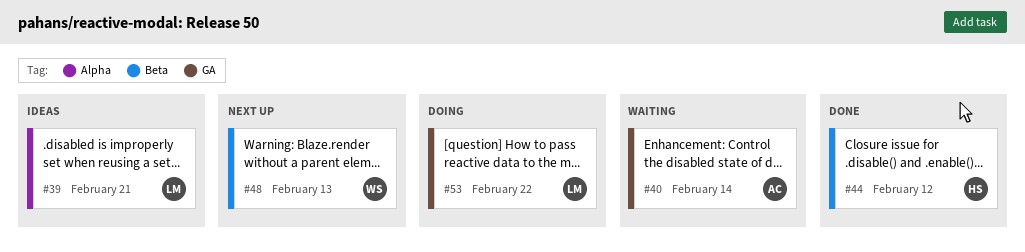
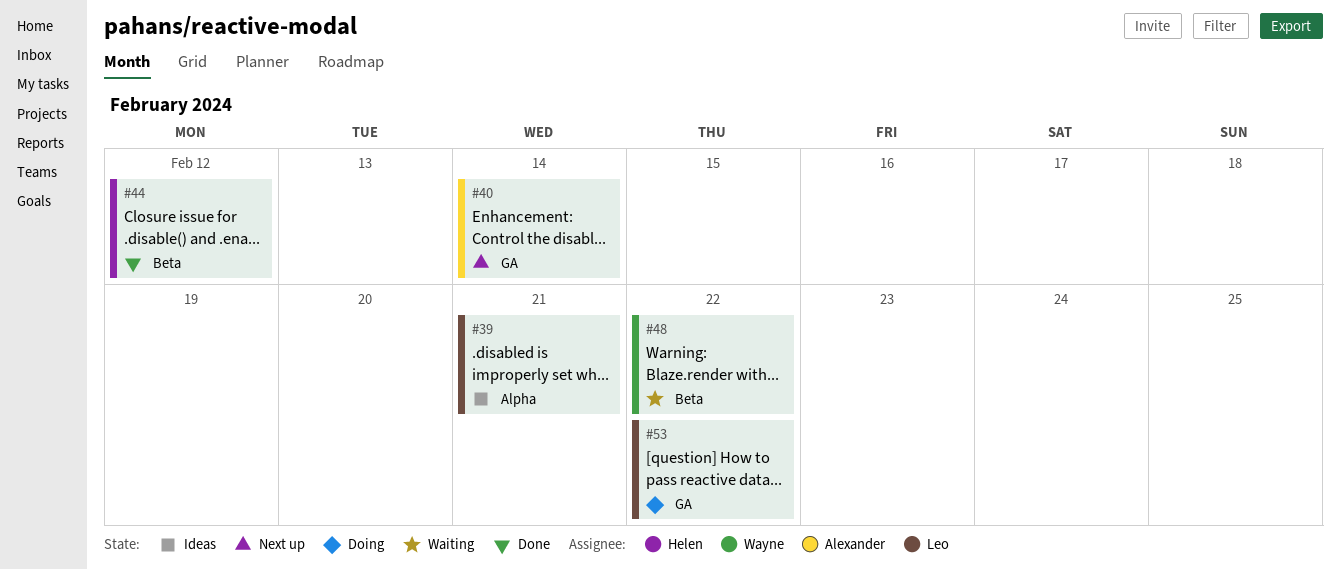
#40, status: Waiting -> Next up
#48, status: Next up -> Waiting
#48, due: Feb 13 -> Feb 22

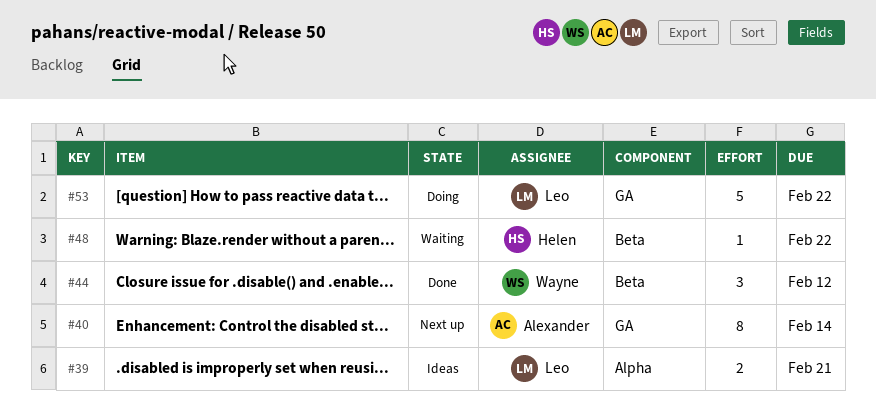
#44, owner: Helen -> Wayne
#48, owner: Wayne -> Helen

